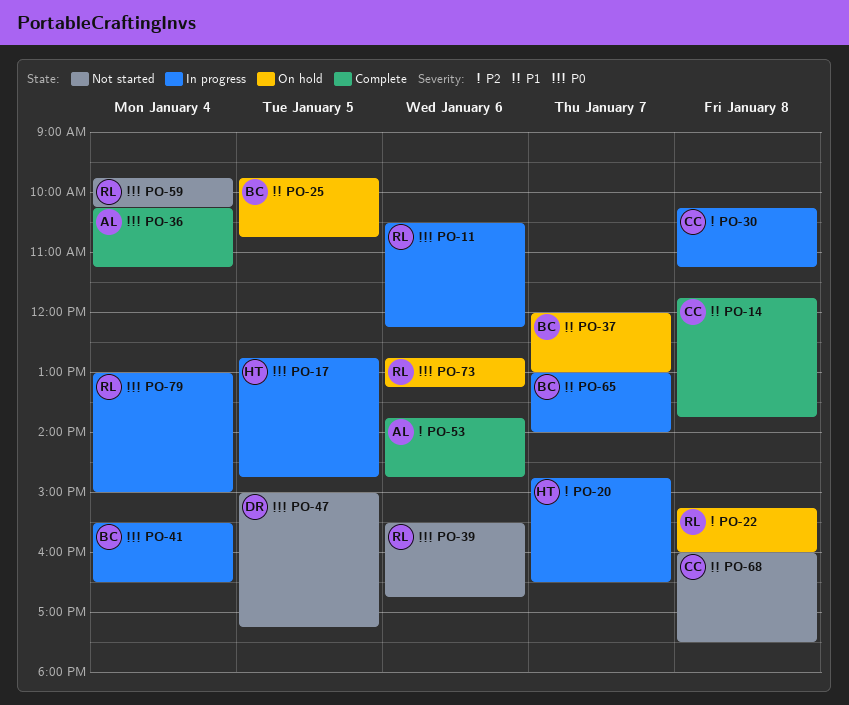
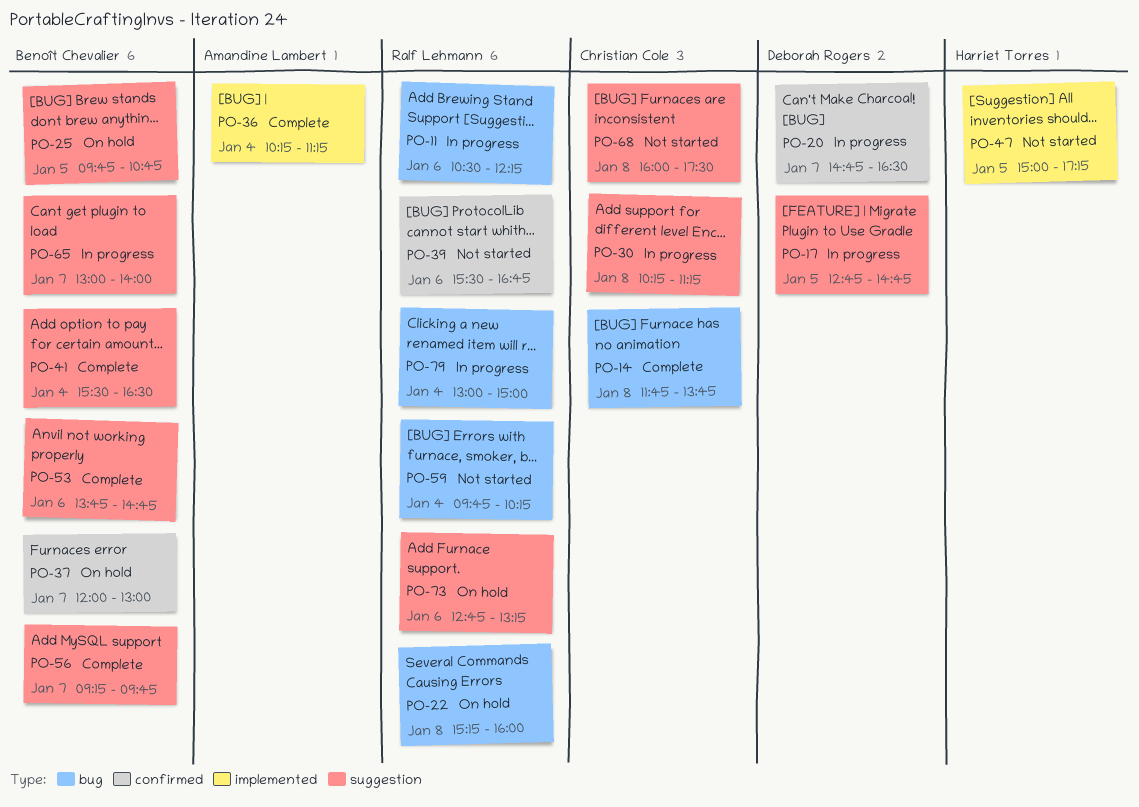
PO-17, owner: Harriet Torres -> Deborah Rogers
PO-20, owner: Harriet Torres -> Deborah Rogers
PO-41, status: In progress -> Complete
PO-47, owner: Deborah Rogers -> Harriet Torres
PO-53, owner: Amandine Lambert -> Benoît Chevalier
PO-56: none -> present

